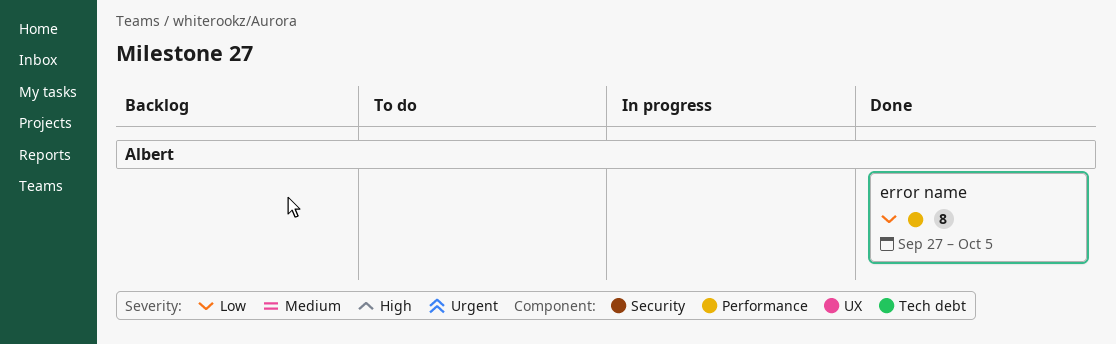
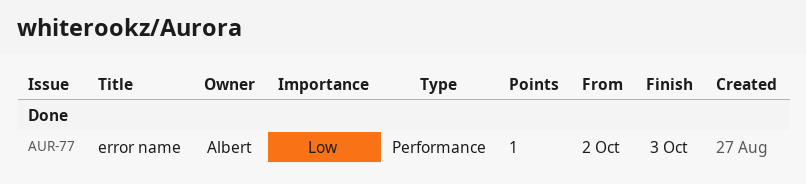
error name, estimate: 8 -> 1
error name, start: Sep 27 -> Oct 2
error name, due: Oct 5 -> Oct 3

